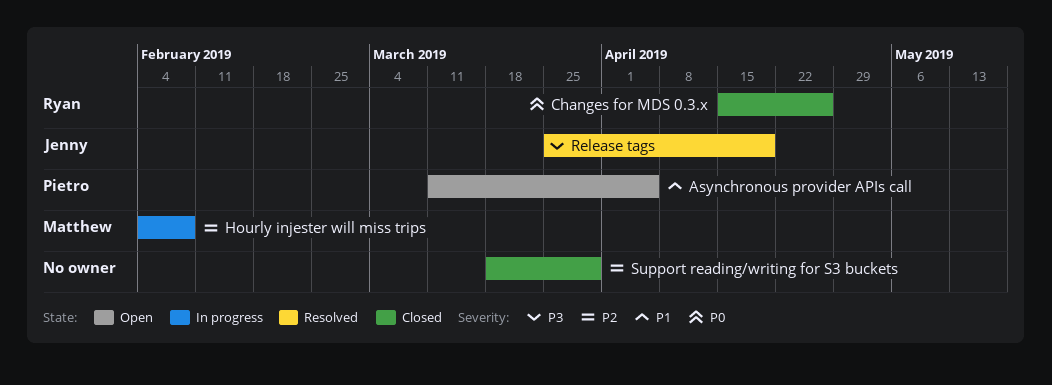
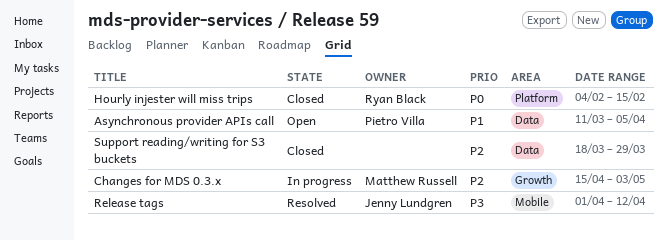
Changes for MDS 0.3.x, status: Closed -> In progress
Changes for MDS 0.3.x, owner: Ryan Black -> Matthew Russell
Changes for MDS 0.3.x, priority: P0 -> P2
Changes for MDS 0.3.x, due: Apr 26 -> May 3
Hourly injester will miss trips, status: In progress -> Closed
Hourly injester will miss trips, owner: Matthew Russell -> Ryan Black
Hourly injester will miss trips, priority: P2 -> P0
Hourly injester will miss trips, due: Feb 8 -> Feb 15
Release tags, start: Mar 25 -> Apr 1
Release tags, due: Apr 19 -> Apr 12

